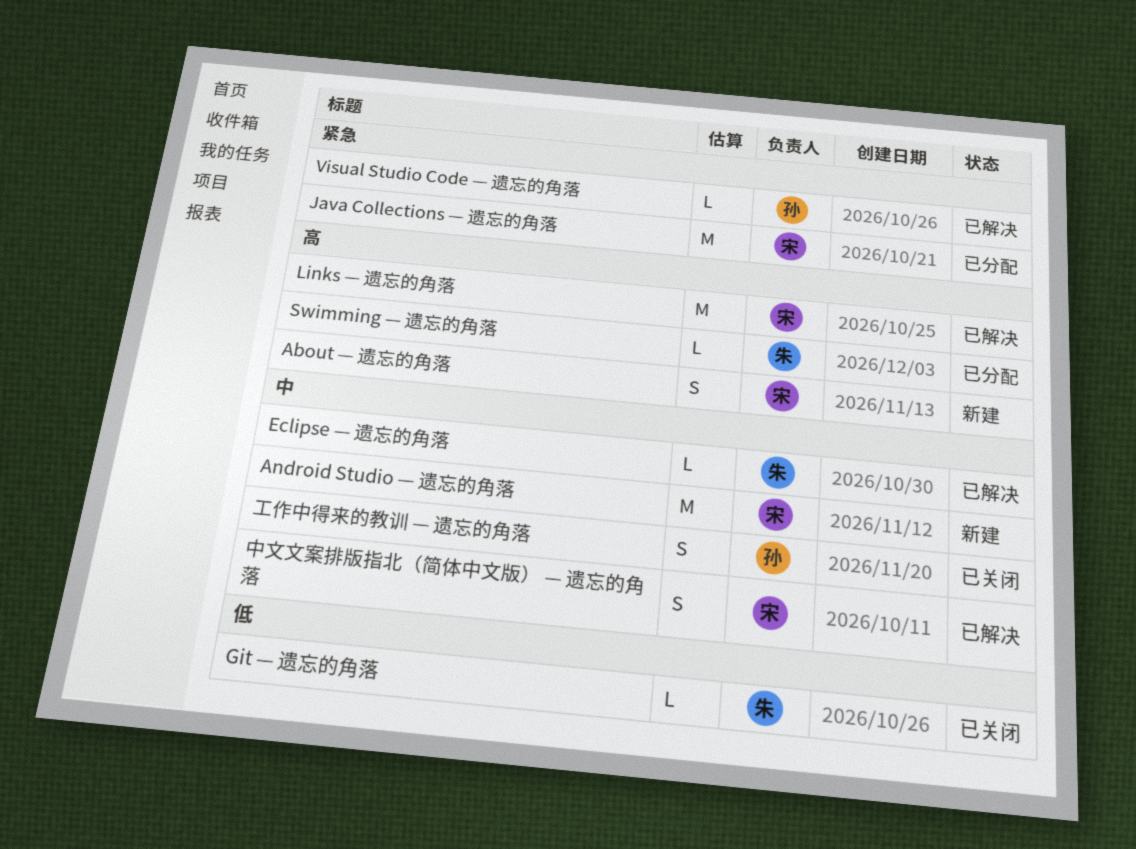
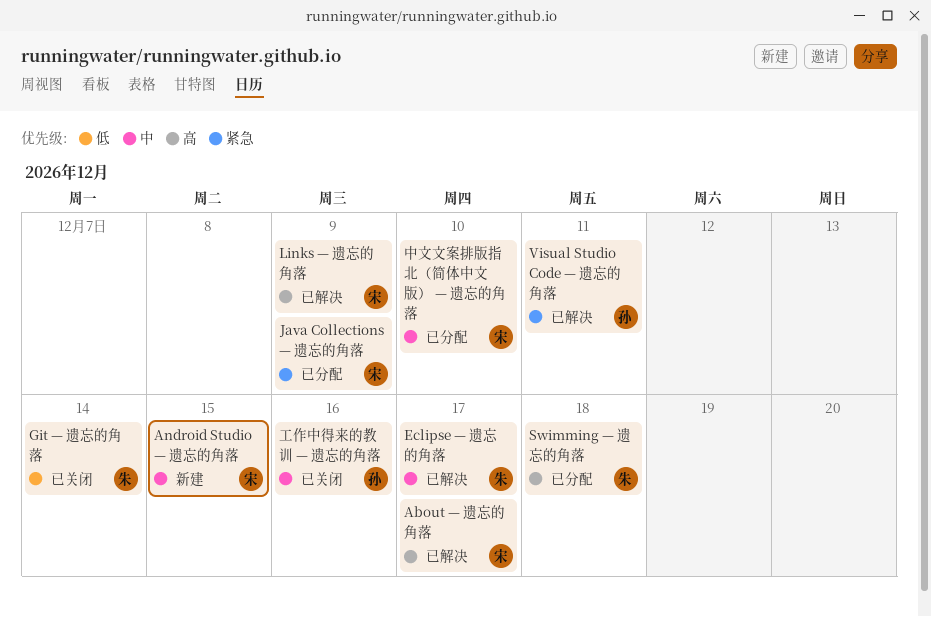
About — 遗忘的角落, status: 新建 -> 已解决
中文文案排版指北（简体中文版） — 遗忘的角落, status: 已解决 -> 已分配

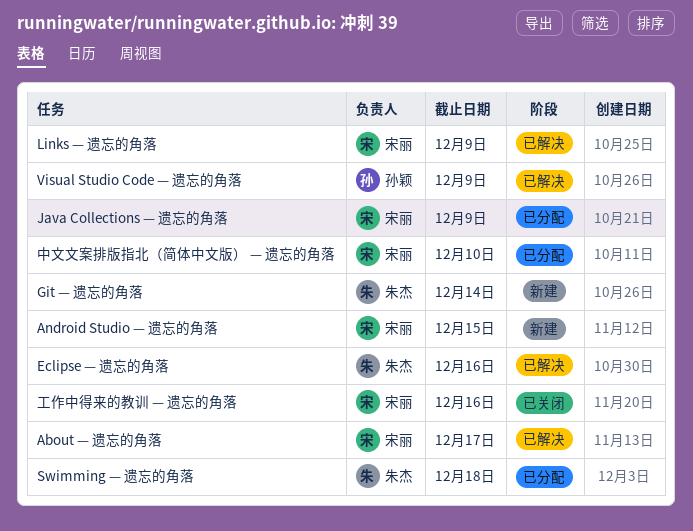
Eclipse — 遗忘的角落, due: Dec 17 -> Dec 16
Git — 遗忘的角落, status: 已关闭 -> 新建
Visual Studio Code — 遗忘的角落, due: Dec 11 -> Dec 9
工作中得来的教训 — 遗忘的角落, owner: 孙颖 -> 宋丽

